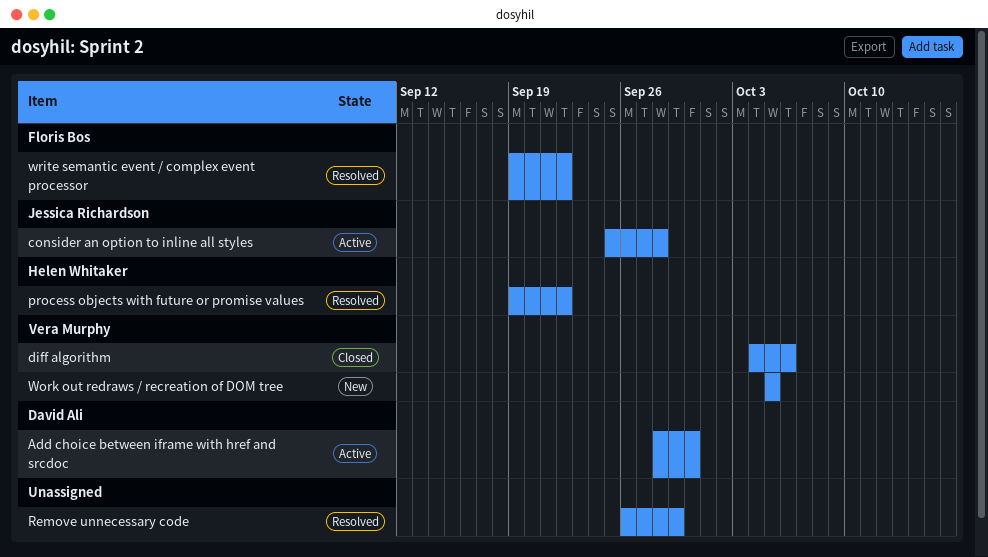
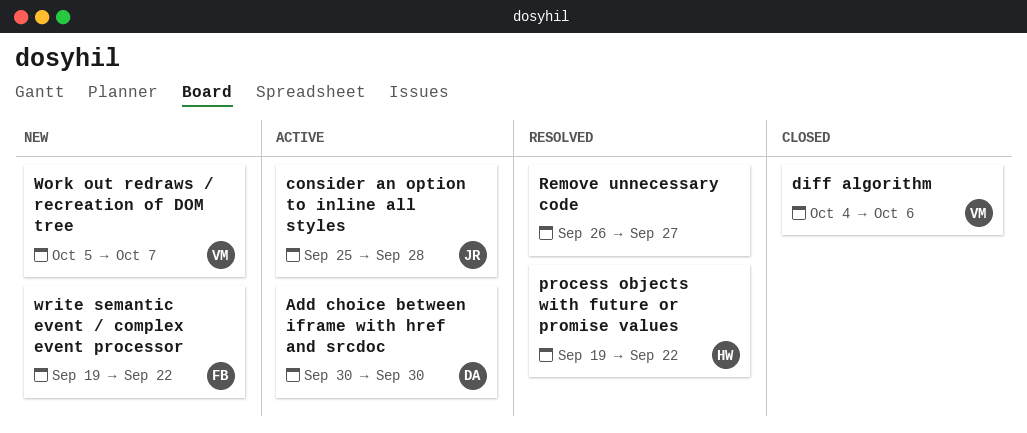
Add choice between iframe with href and srcdoc, start: Sep 28 -> Sep 30
Remove unnecessary code, due: Sep 29 -> Sep 27
Work out redraws / recreation of DOM tree, due: Oct 5 -> Oct 7
write semantic event / complex event processor, status: Resolved -> New

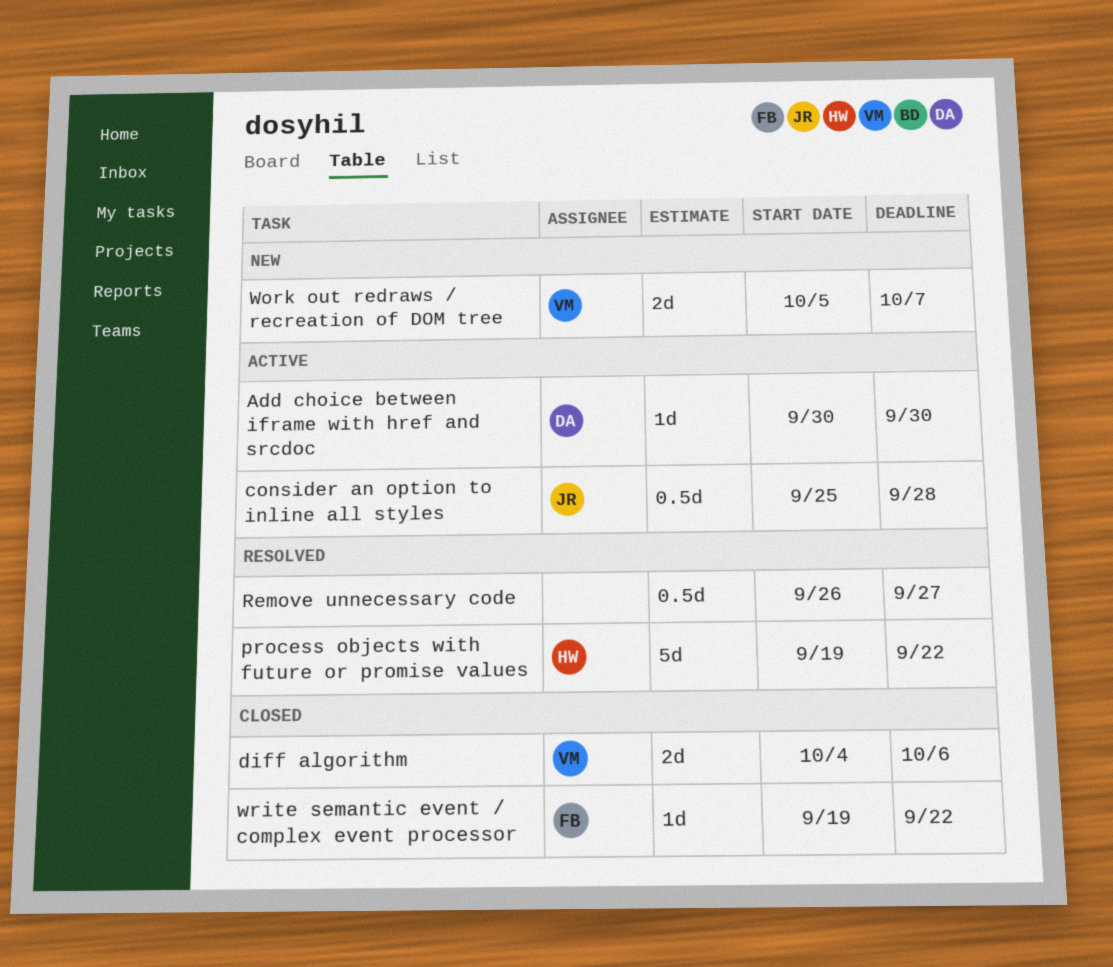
write semantic event / complex event processor, status: New -> Closed

